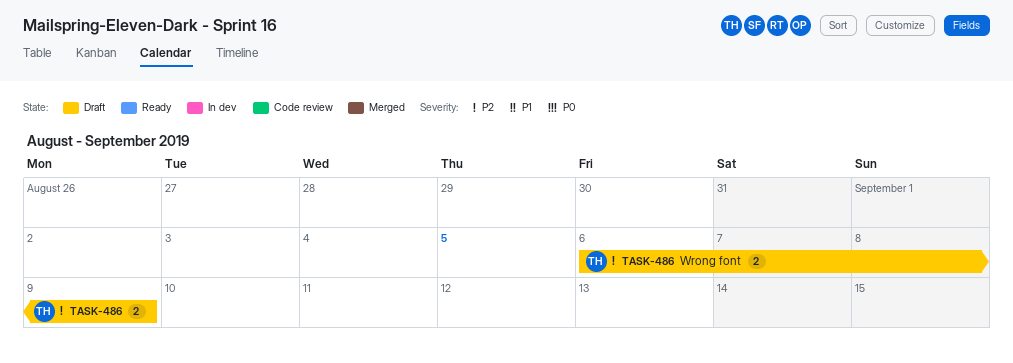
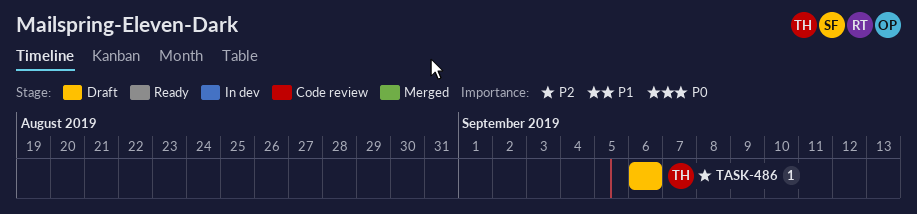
TASK-486, estimate: 2 -> 1
TASK-486, due: Sep 9 -> Sep 6

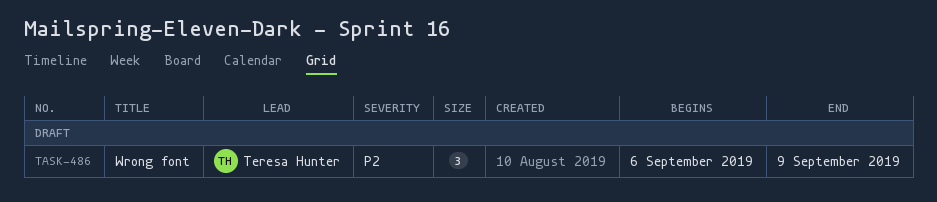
TASK-486, estimate: 1 -> 3
TASK-486, due: Sep 6 -> Sep 9

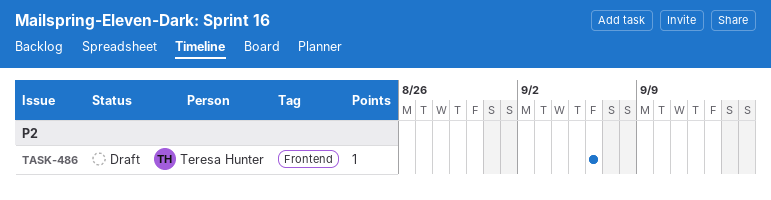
TASK-486, estimate: 3 -> 1
TASK-486, due: Sep 9 -> Sep 6

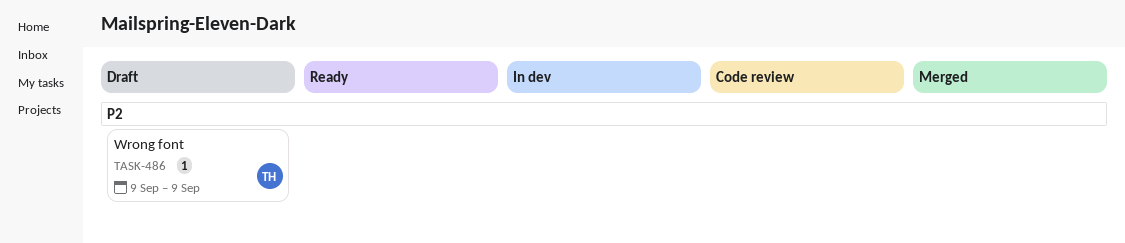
TASK-486, start: Sep 6 -> Sep 9
TASK-486, due: Sep 6 -> Sep 9

